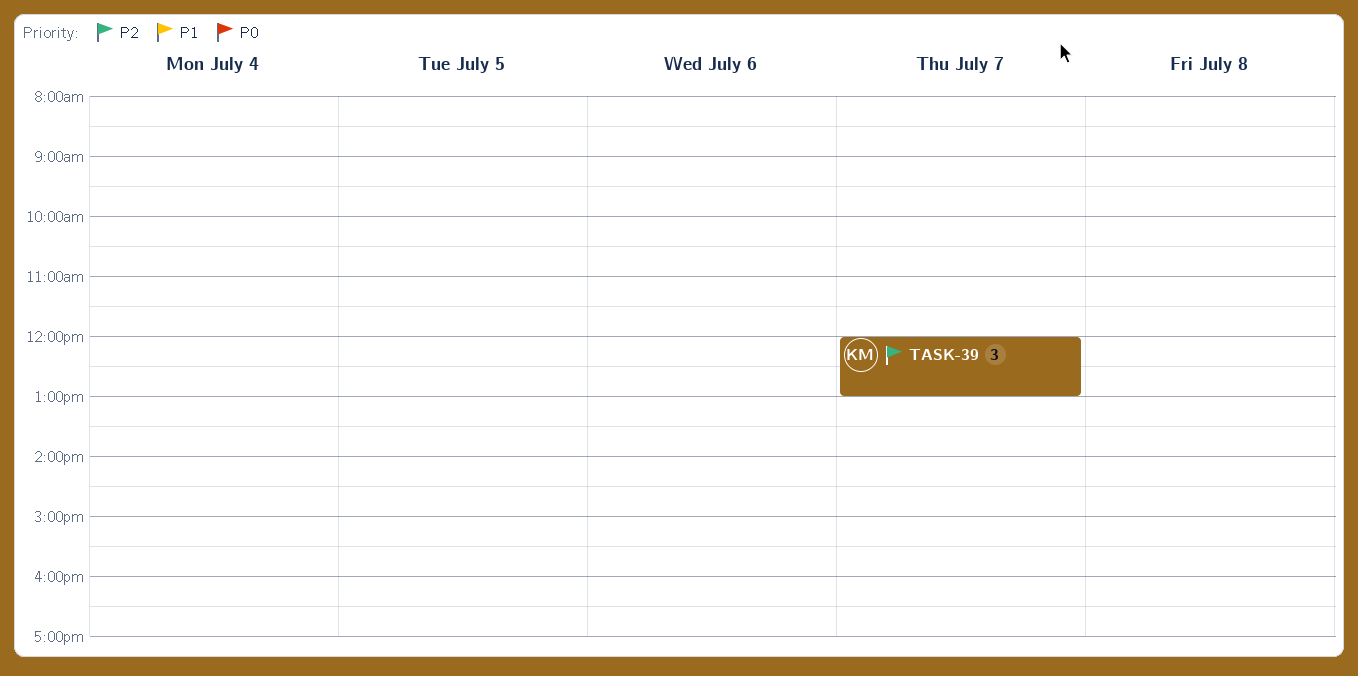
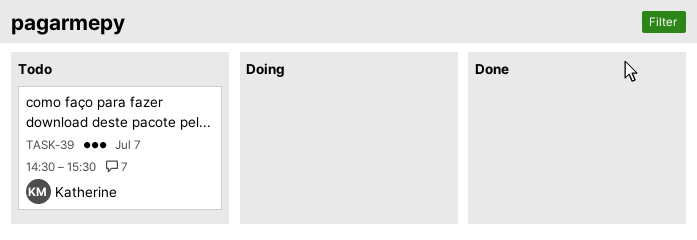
TASK-39, begins: 12:00 -> 14:30
TASK-39, ends: 13:00 -> 15:30

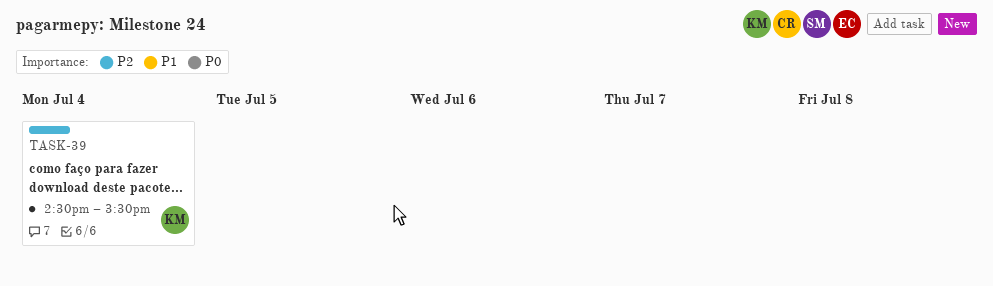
TASK-39, estimate: 3 -> 1
TASK-39, day: Jul 7 -> Jul 4

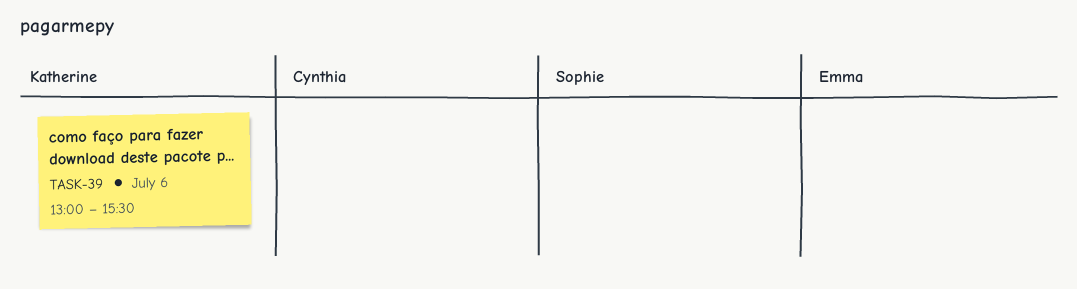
TASK-39, day: Jul 4 -> Jul 6
TASK-39, begins: 14:30 -> 13:00

